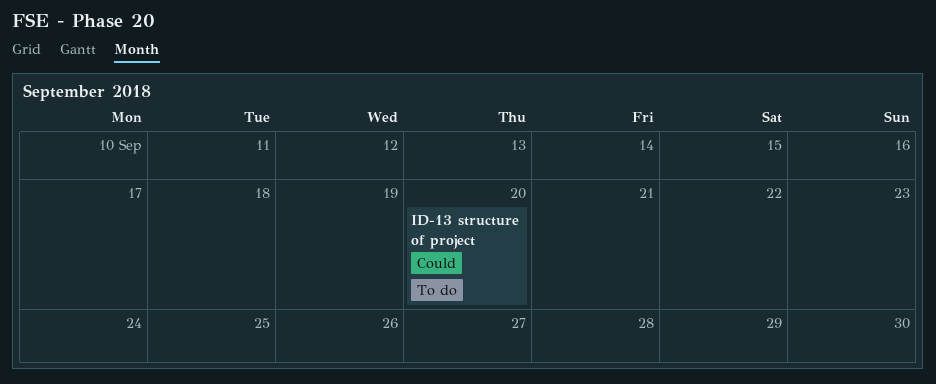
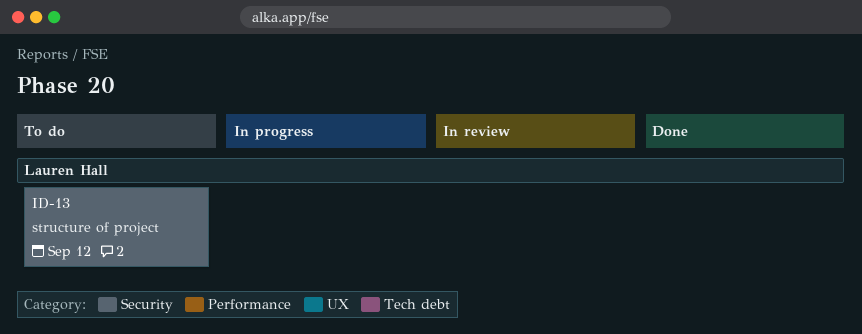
ID-13, due: Sep 20 -> Sep 12

